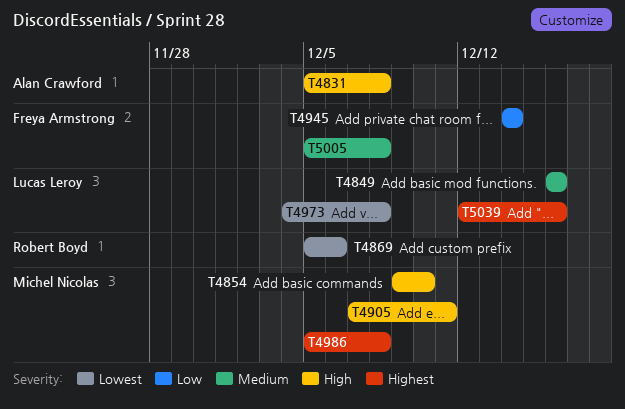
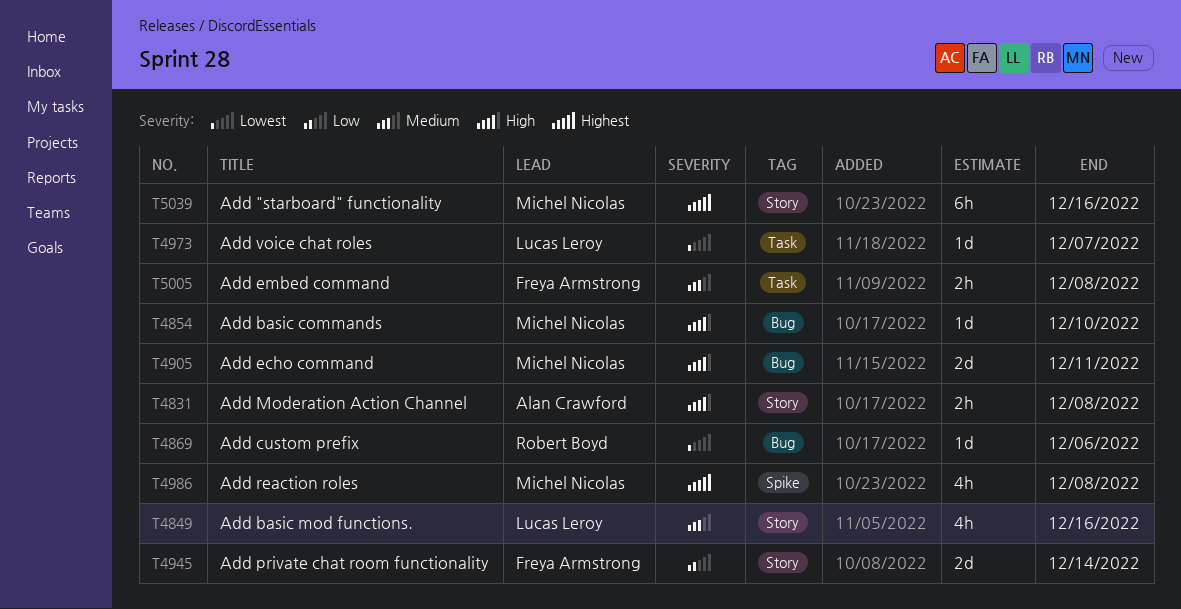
T4973, due: Dec 8 -> Dec 7
T5039, owner: Lucas Leroy -> Michel Nicolas

